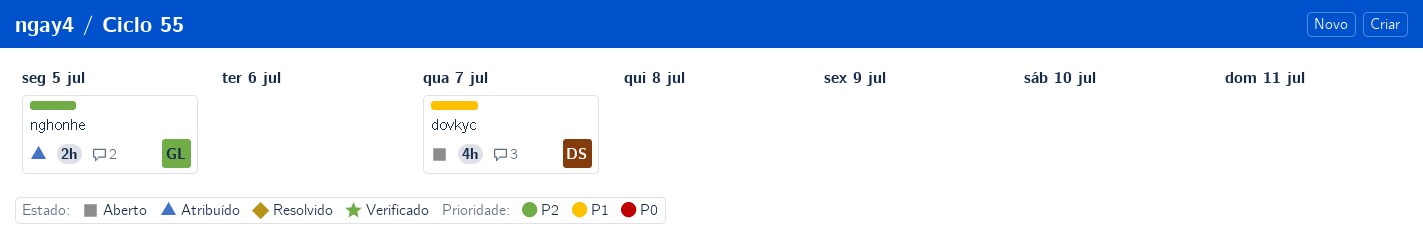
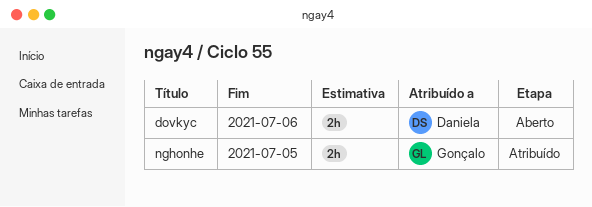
dovkyc, estimate: 4h -> 2h
dovkyc, due: Jul 7 -> Jul 6

